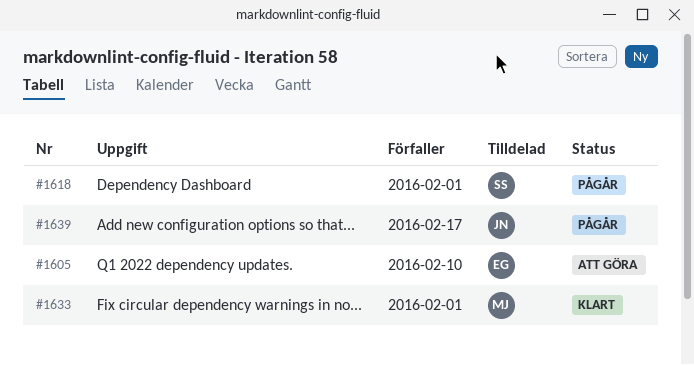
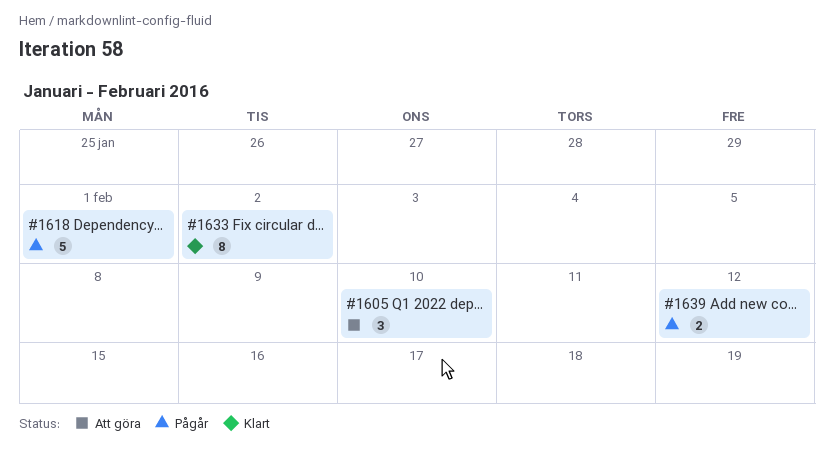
#1633, due: Feb 1 -> Feb 2
#1639, due: Feb 17 -> Feb 12

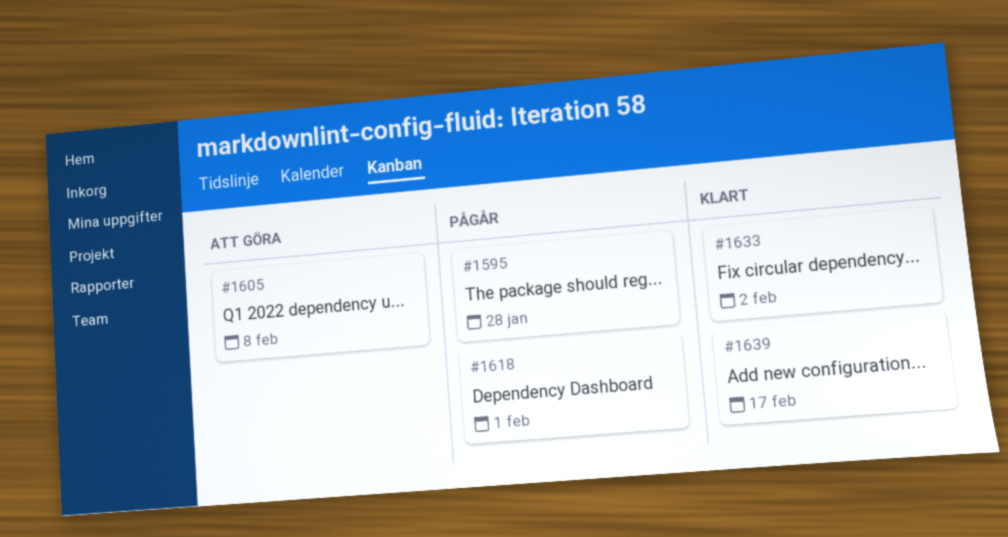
#1595: none -> present
#1605, due: Feb 10 -> Feb 8
#1639, status: Pågår -> Klart
#1639, due: Feb 12 -> Feb 17

